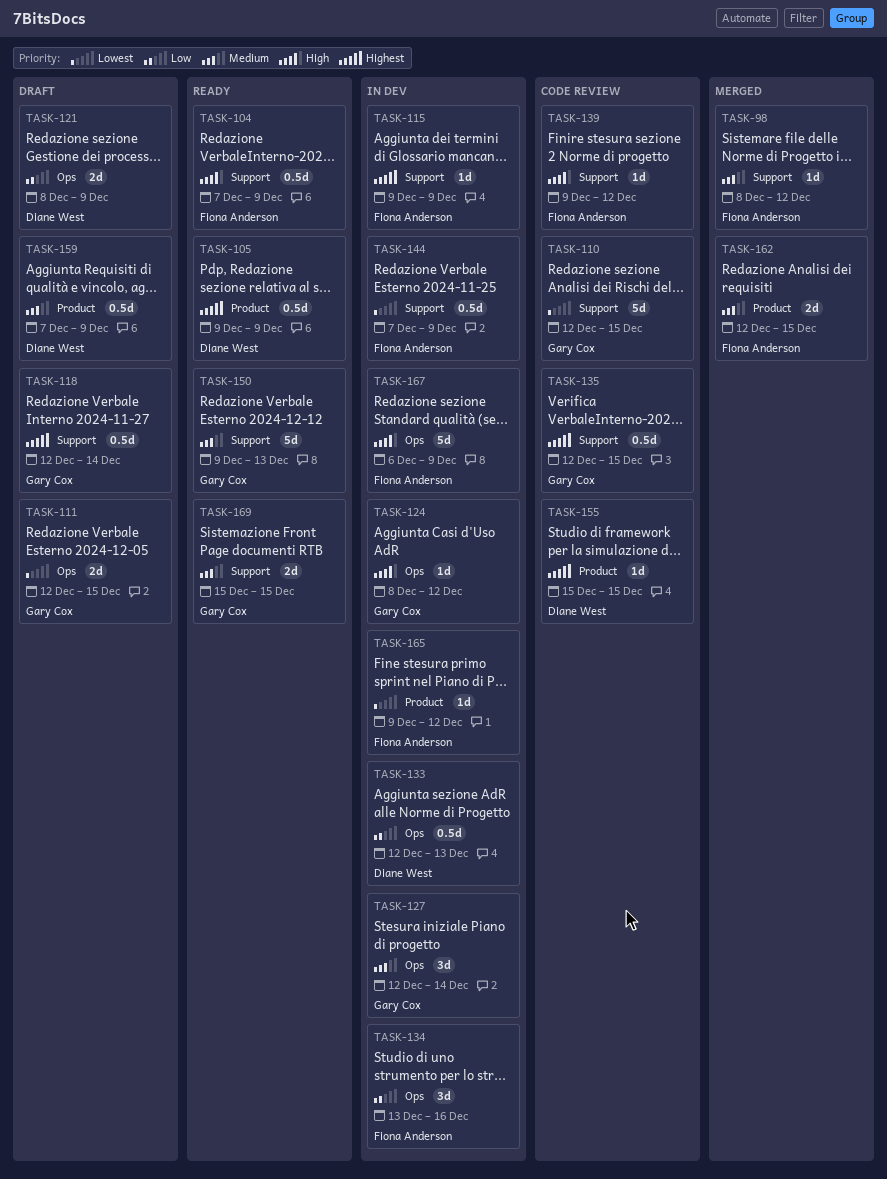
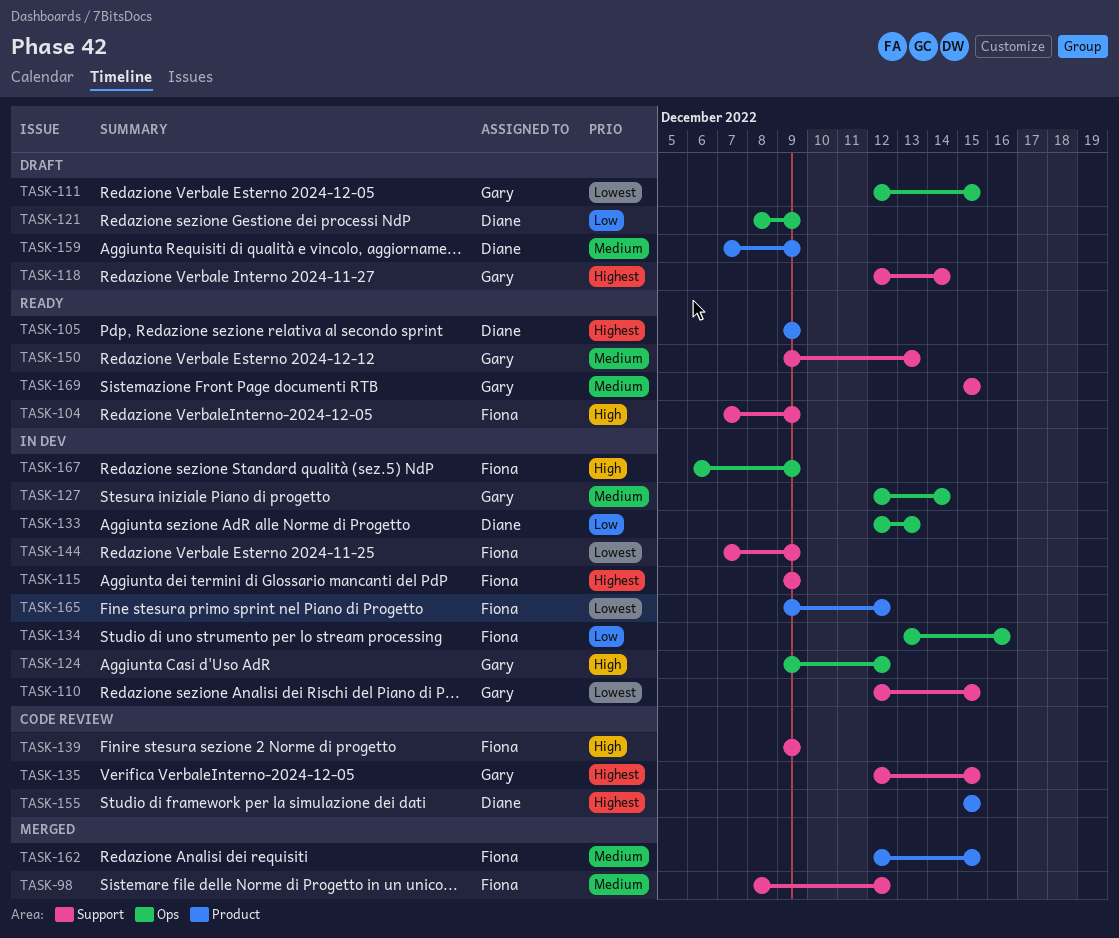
TASK-110, status: Code review -> In dev
TASK-124, start: Dec 8 -> Dec 9
TASK-139, due: Dec 12 -> Dec 9

